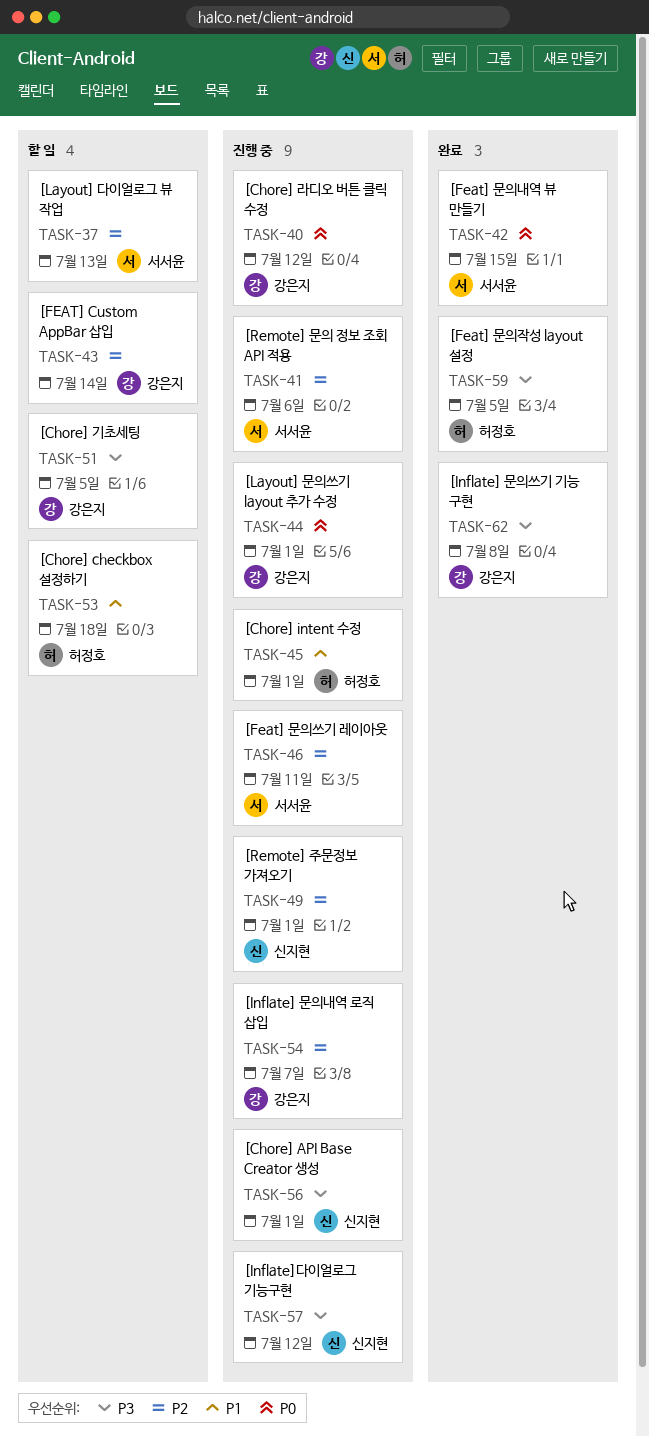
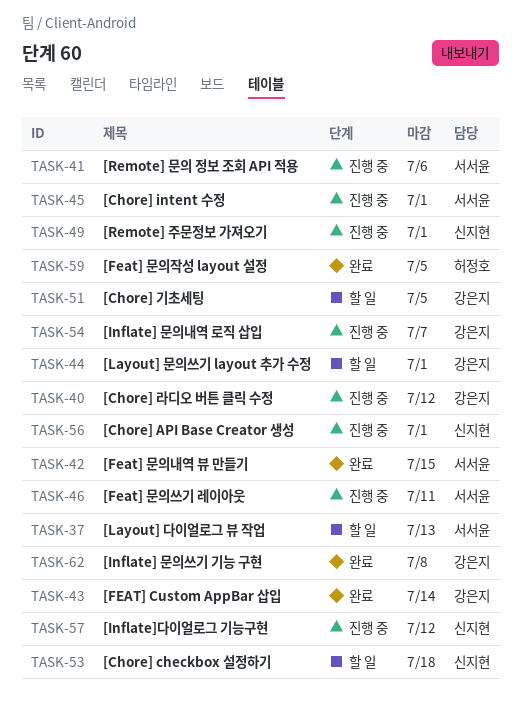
TASK-43, status: 할 일 -> 완료
TASK-44, status: 진행 중 -> 할 일
TASK-45, owner: 허정호 -> 서서윤
TASK-53, owner: 허정호 -> 신지현

